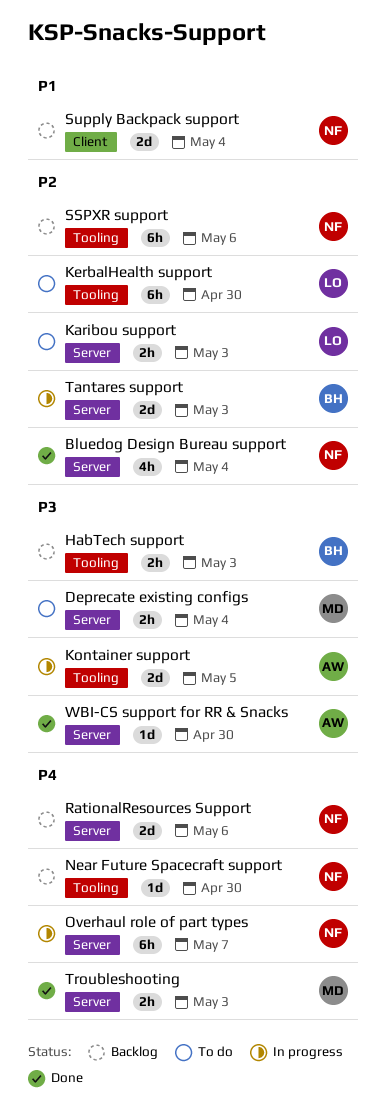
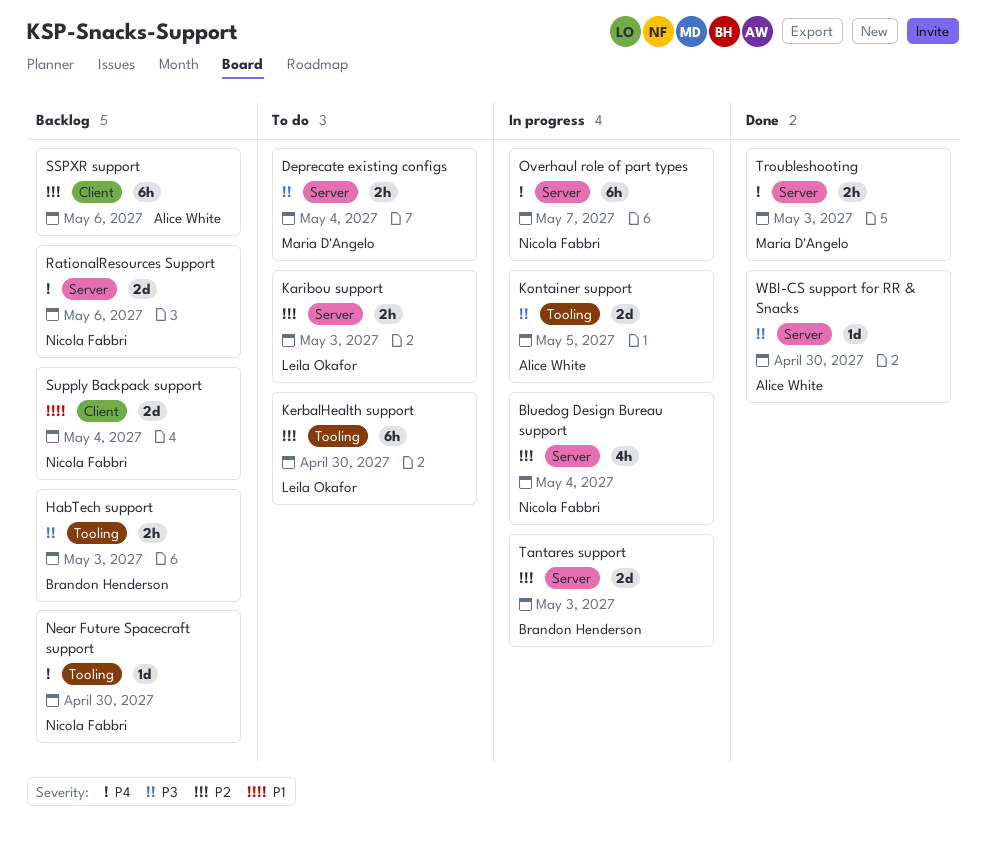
Bluedog Design Bureau support, status: Done -> In progress
SSPXR support, owner: Nicola Fabbri -> Alice White
SSPXR support, label: Tooling -> Client

